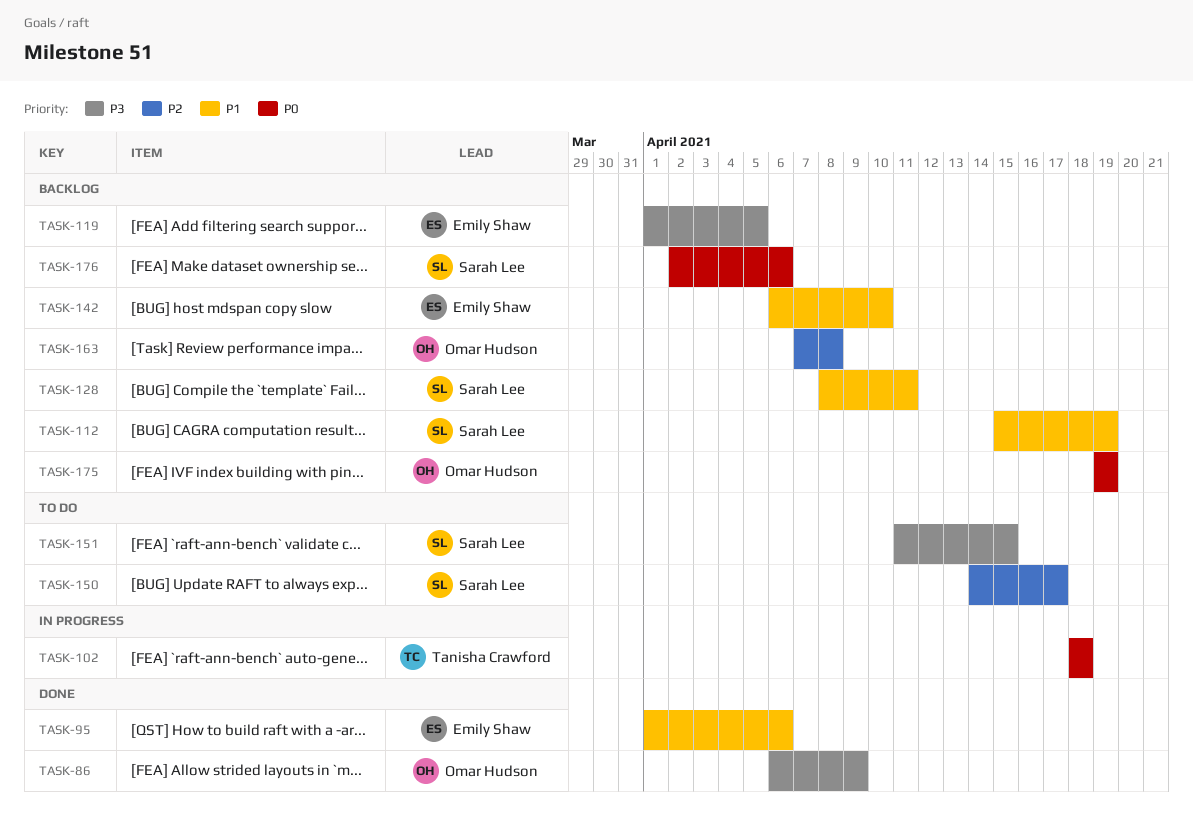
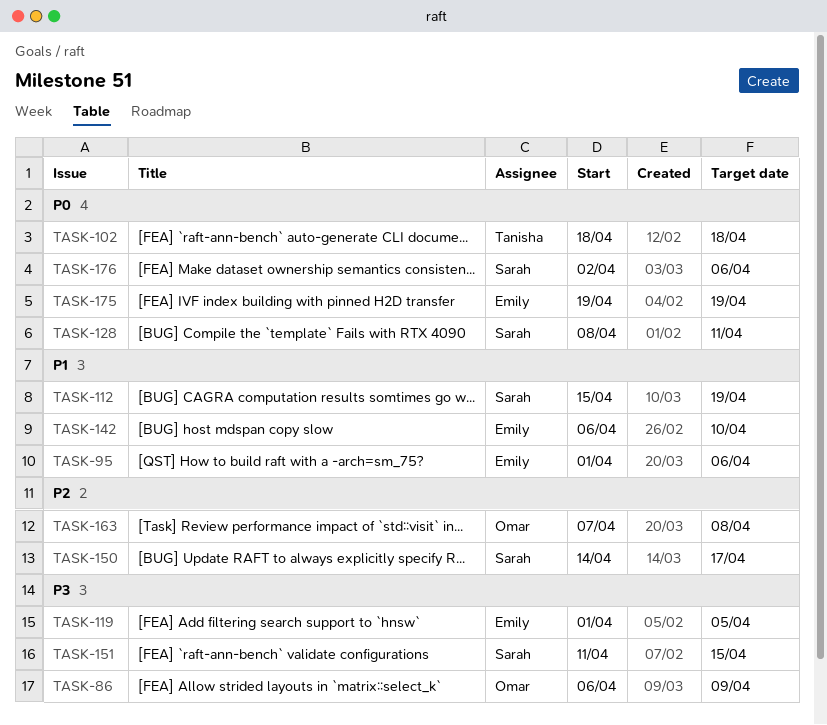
TASK-128, priority: P1 -> P0
TASK-175, owner: Omar Hudson -> Emily Shaw

